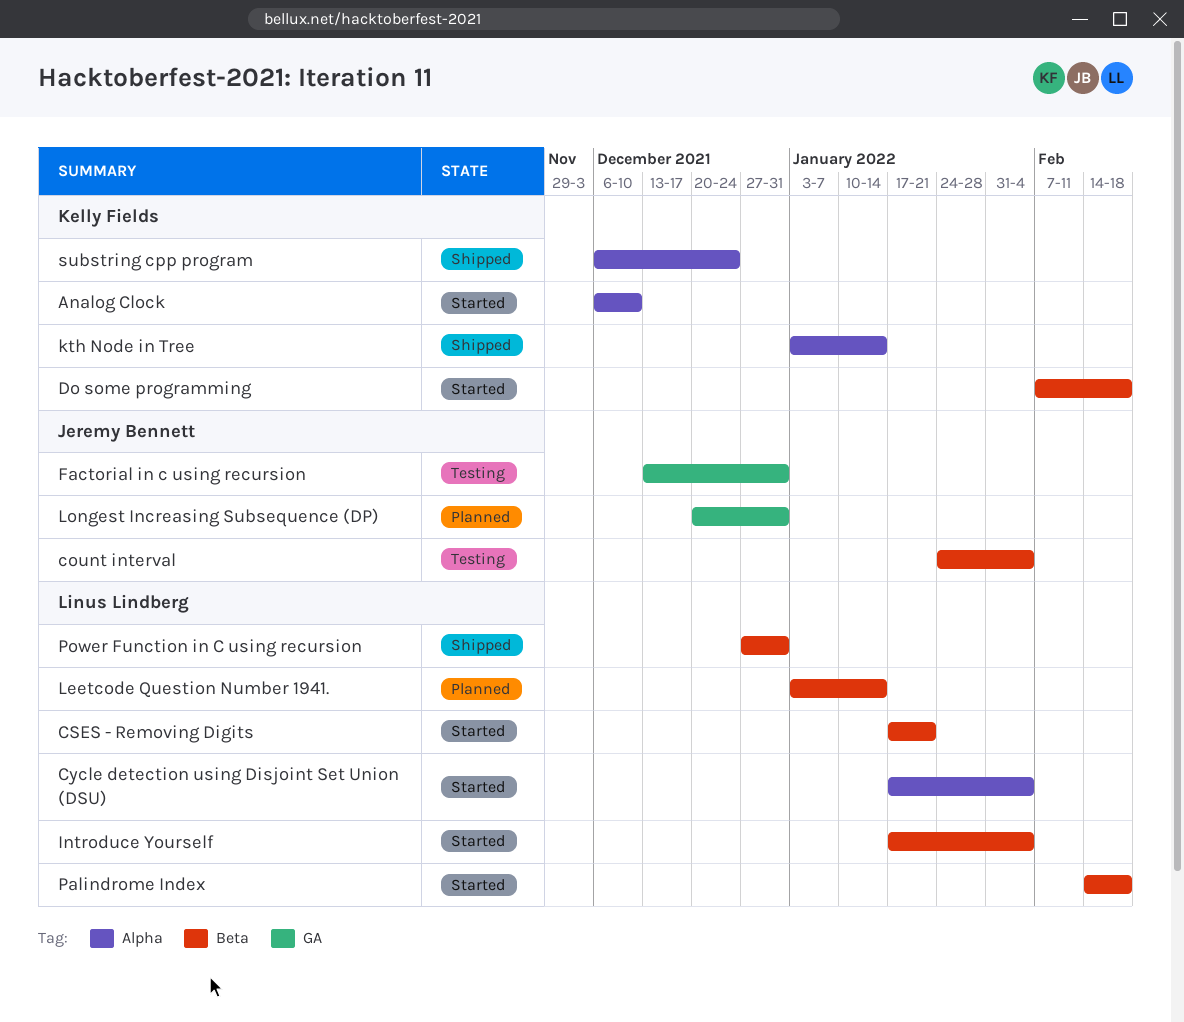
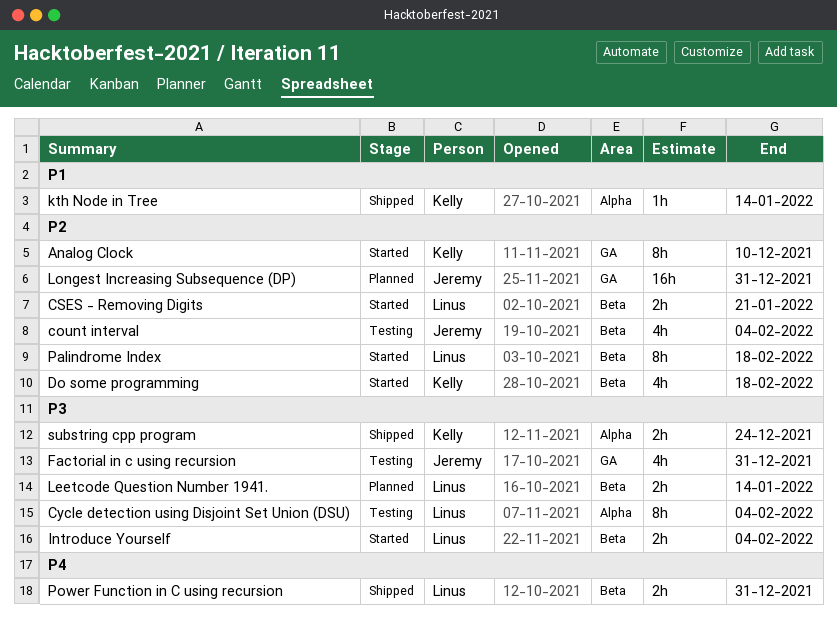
Analog Clock, label: Alpha -> GA
Cycle detection using Disjoint Set Union (DSU), status: Started -> Testing

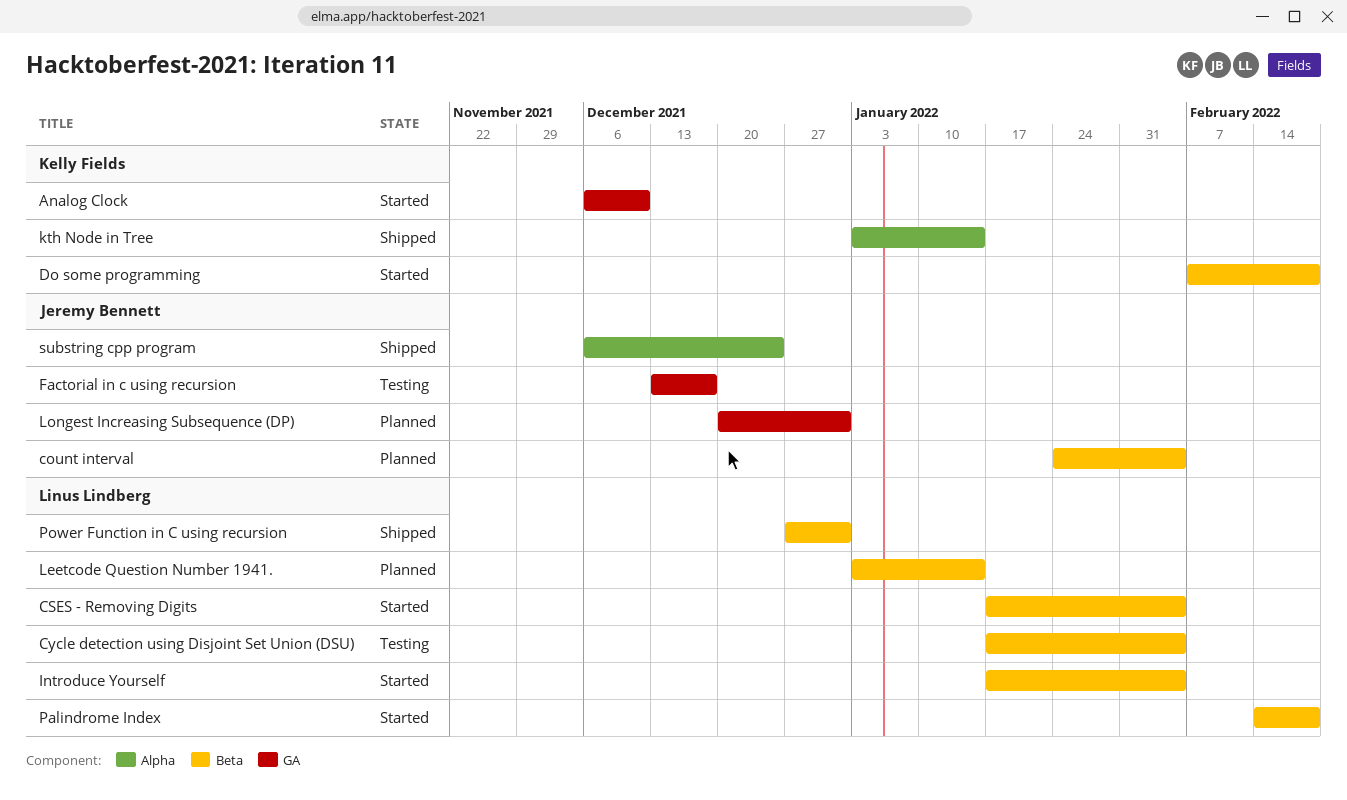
count interval, status: Testing -> Planned
CSES - Removing Digits, due: Jan 21 -> Feb 4
Cycle detection using Disjoint Set Union (DSU), label: Alpha -> Beta
Factorial in c using recursion, due: Dec 31 -> Dec 17
substring cpp program, owner: Kelly Fields -> Jeremy Bennett

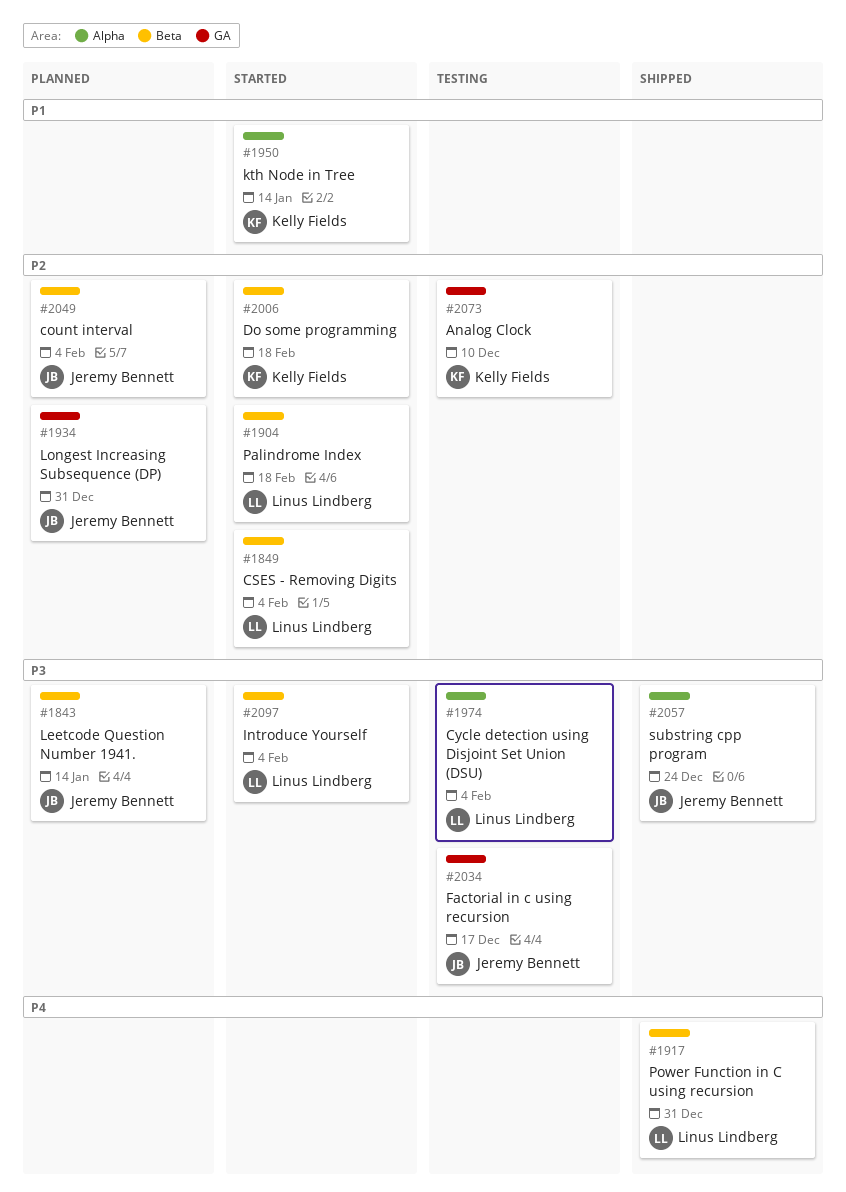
Analog Clock, status: Started -> Testing
Cycle detection using Disjoint Set Union (DSU), label: Beta -> Alpha
kth Node in Tree, status: Shipped -> Started
Leetcode Question Number 1941., owner: Linus Lindberg -> Jeremy Bennett

